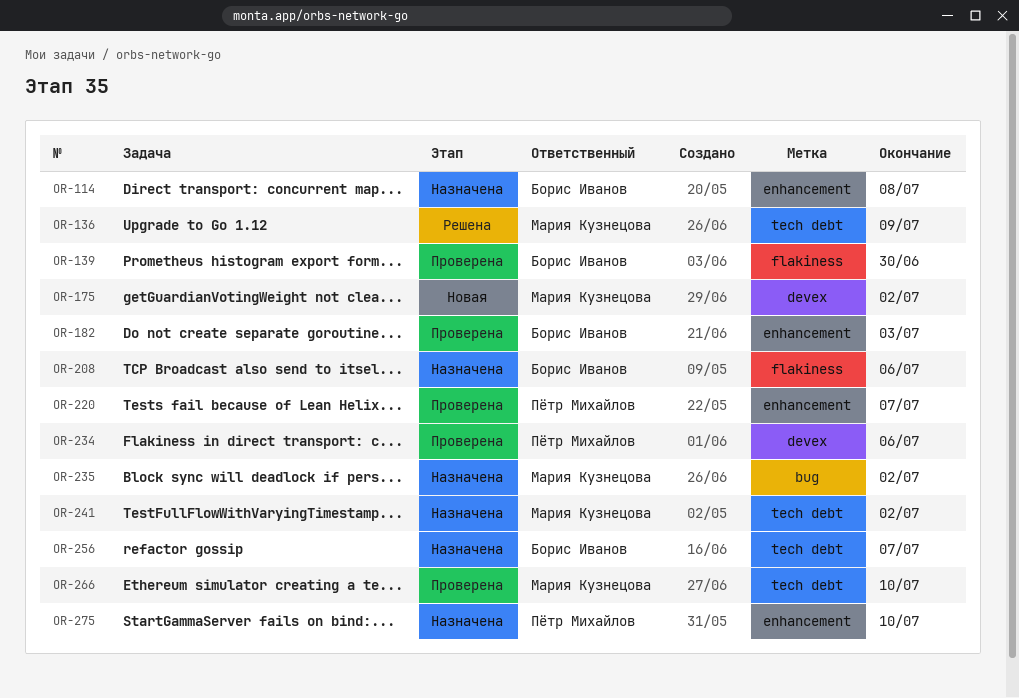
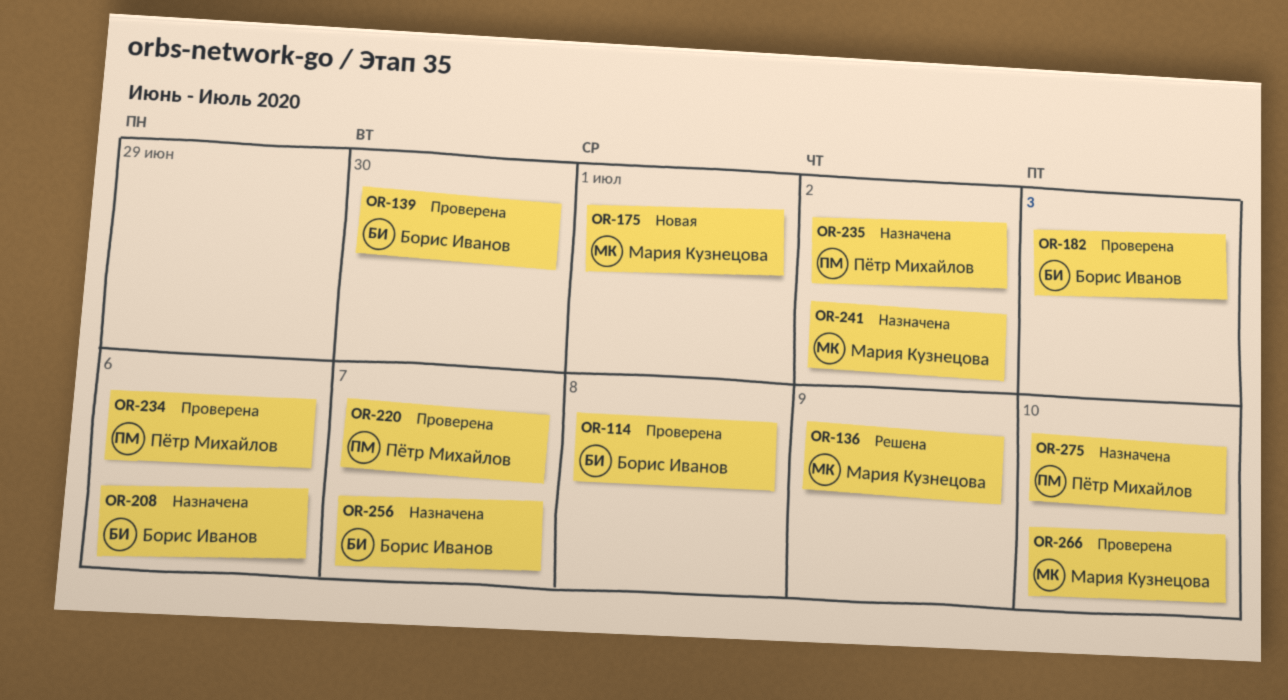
OR-114, status: Назначена -> Проверена
OR-175, due: Jul 2 -> Jul 1
OR-235, owner: Мария Кузнецова -> Пётр Михайлов

